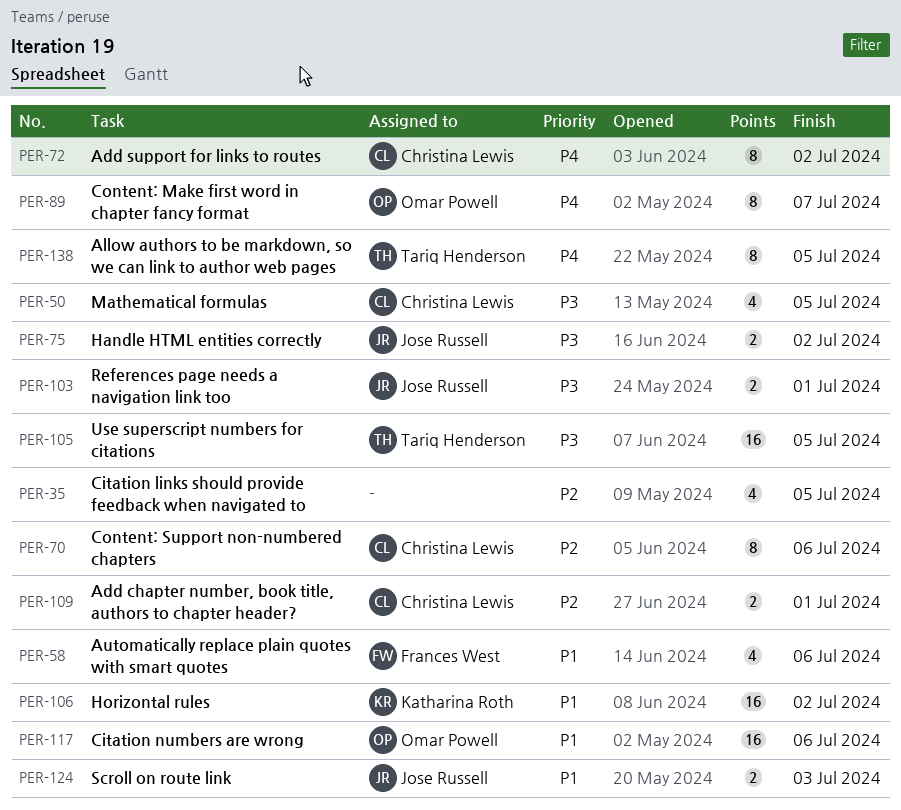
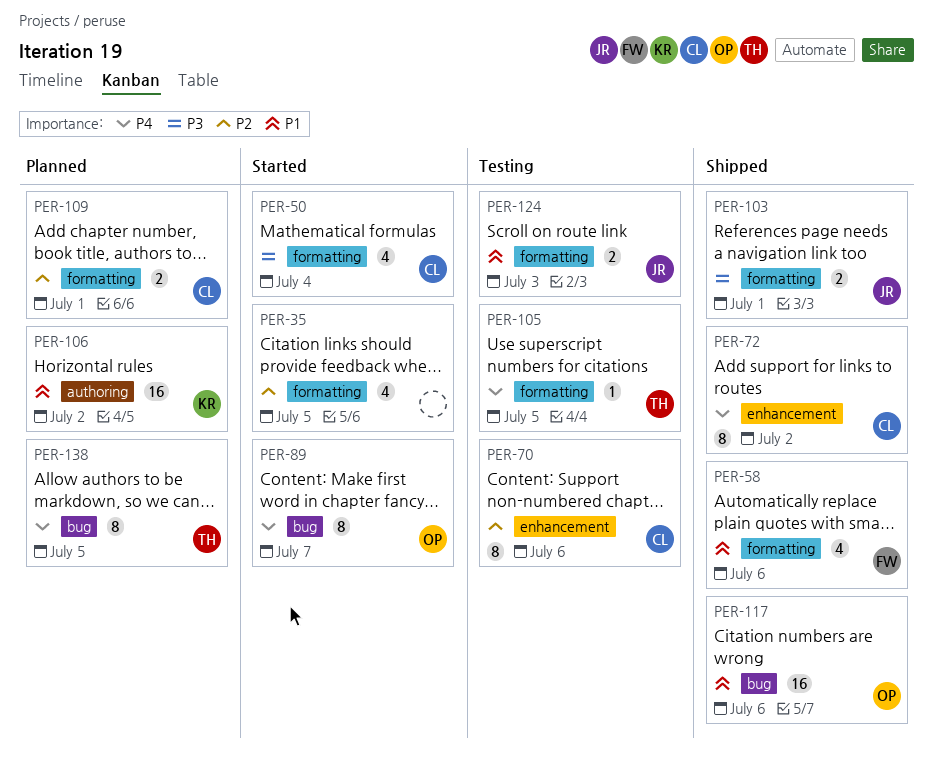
PER-50, due: Jul 5 -> Jul 4
PER-75: present -> none
PER-105, priority: P3 -> P4
PER-105, estimate: 16 -> 1

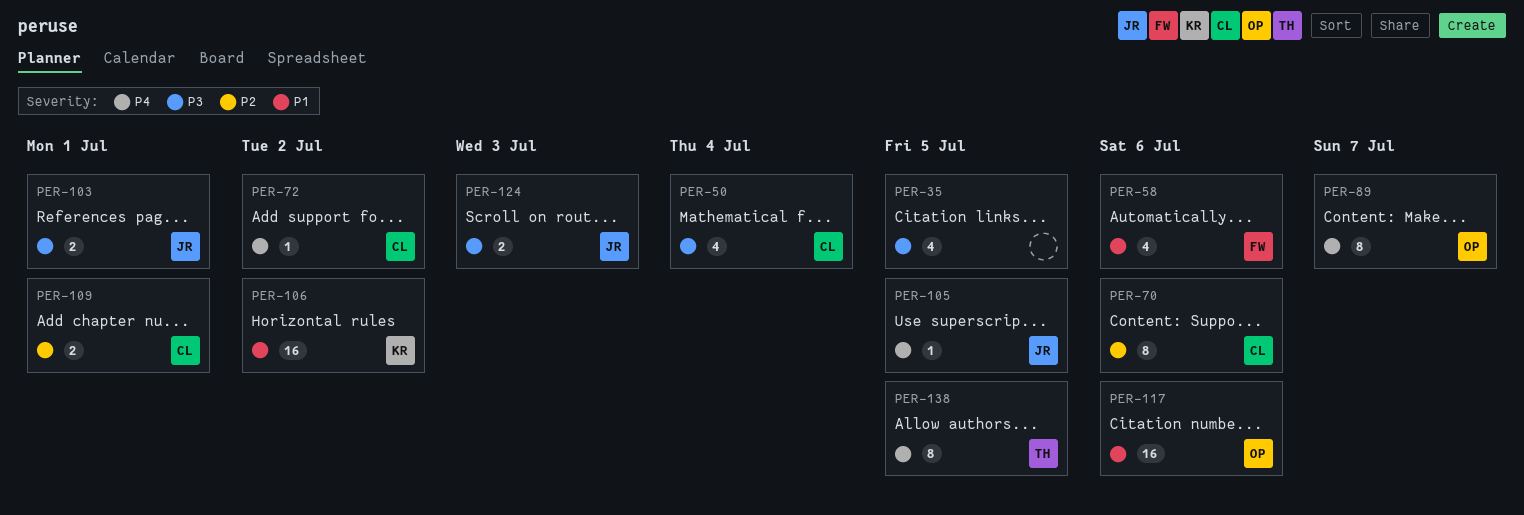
PER-35, priority: P2 -> P3
PER-72, estimate: 8 -> 1
PER-105, owner: TH -> JR
PER-124, priority: P1 -> P3

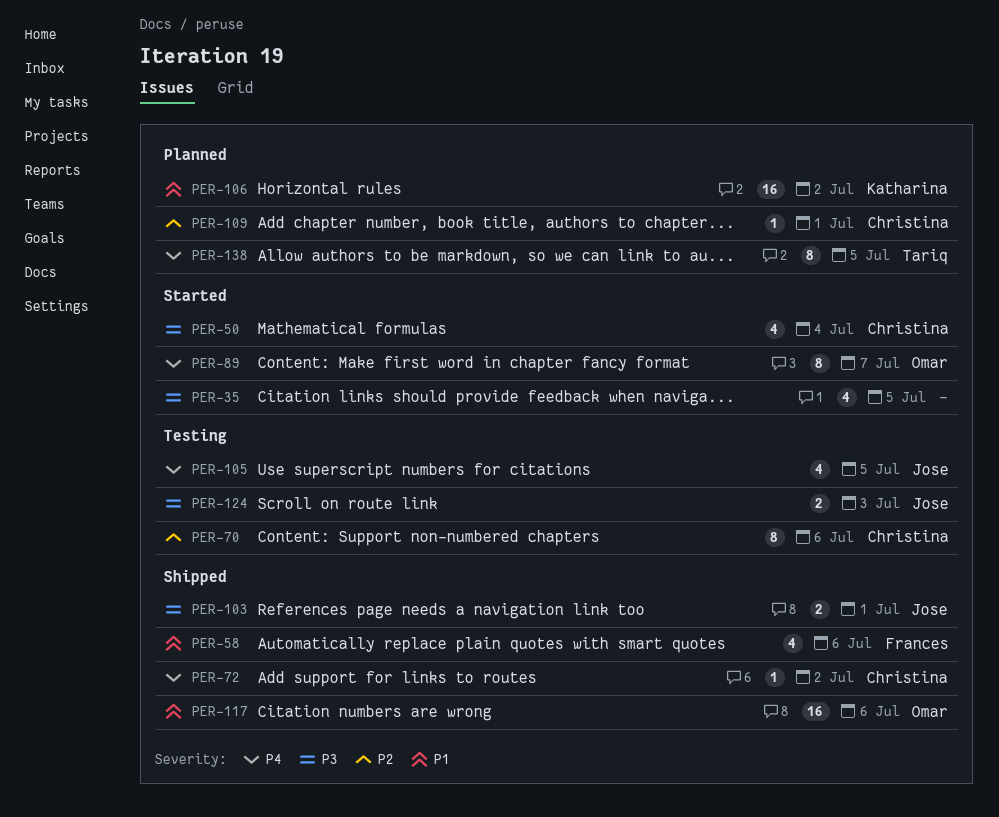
PER-105, estimate: 1 -> 4
PER-109, estimate: 2 -> 1

